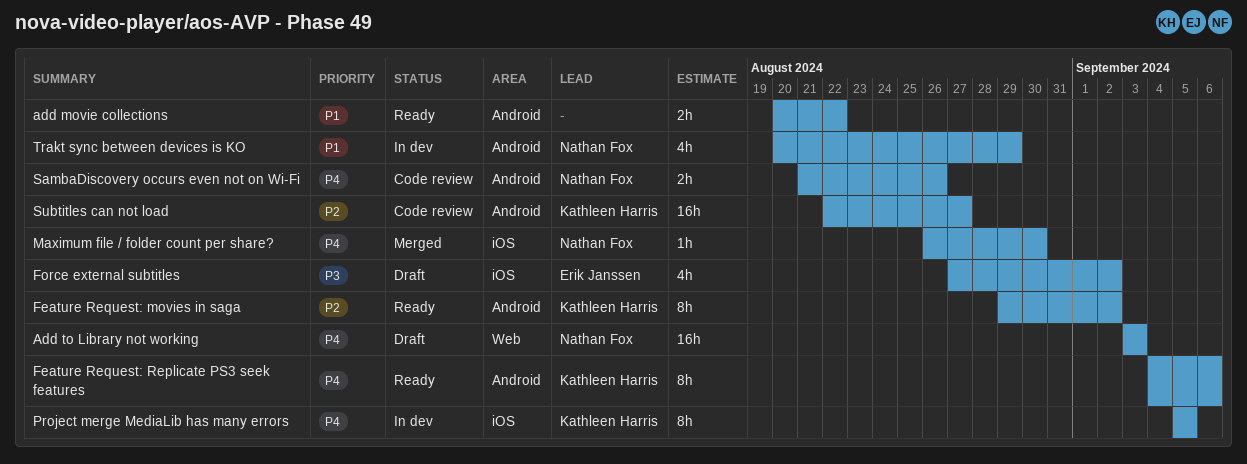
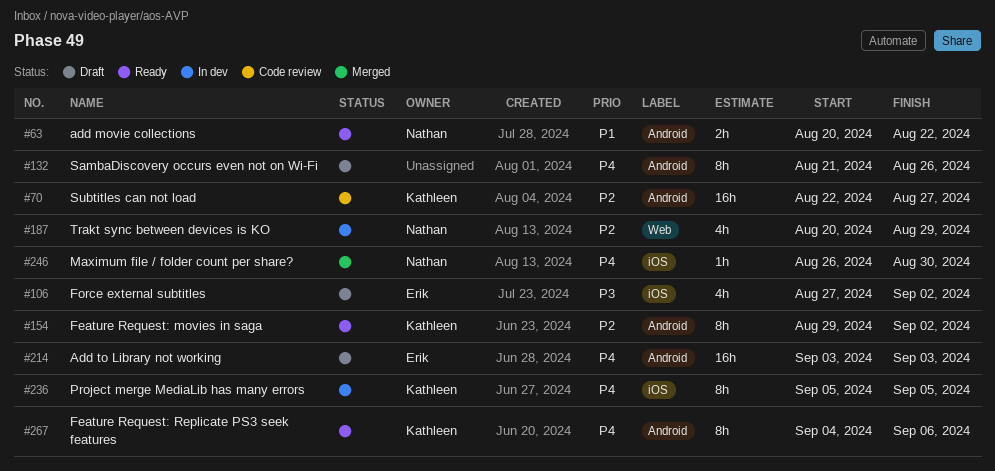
add movie collections, owner: none -> Nathan Fox
Add to Library not working, owner: Nathan Fox -> Erik Janssen
Add to Library not working, label: Web -> Android
SambaDiscovery occurs even not on Wi-Fi, status: Code review -> Draft
SambaDiscovery occurs even not on Wi-Fi, owner: Nathan Fox -> none
SambaDiscovery occurs even not on Wi-Fi, estimate: 2h -> 8h
Trakt sync between devices is KO, priority: P1 -> P2
Trakt sync between devices is KO, label: Android -> Web

